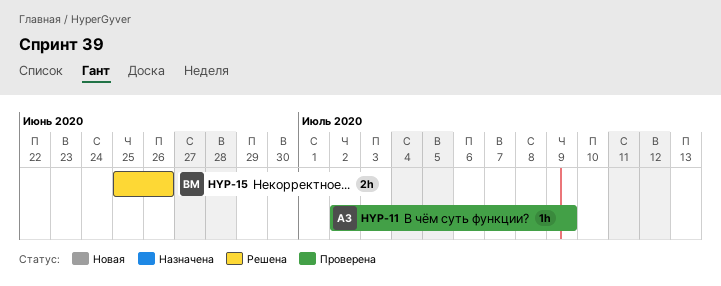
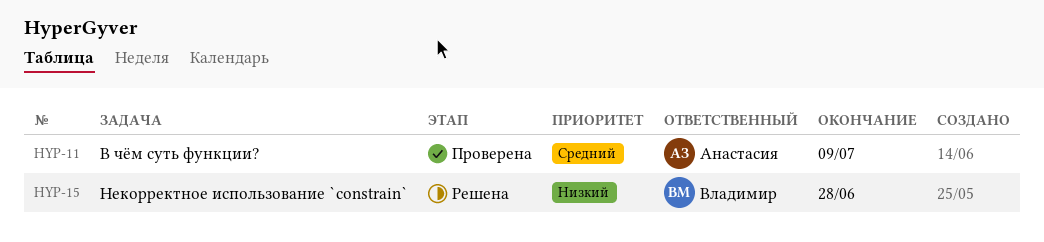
HYP-15, due: Jun 26 -> Jun 28

